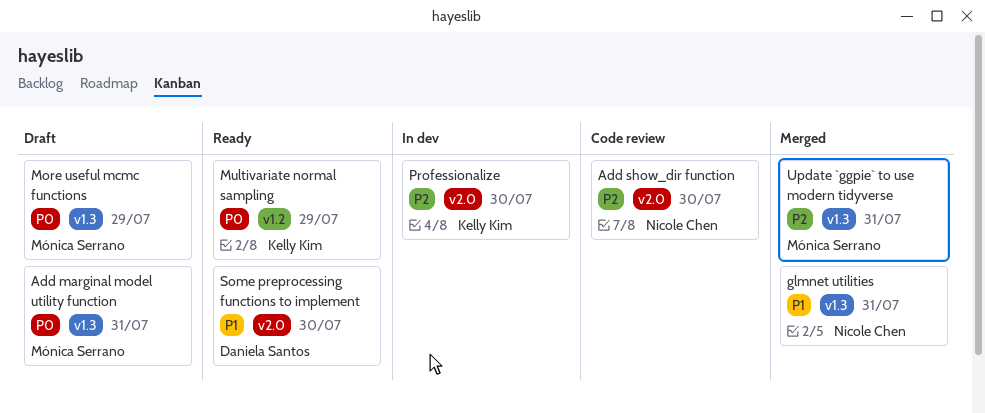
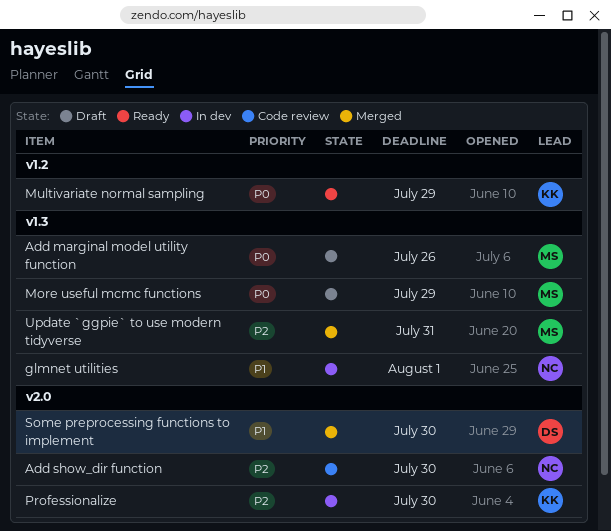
Add marginal model utility function, due: Jul 31 -> Jul 26
glmnet utilities, status: Merged -> In dev
glmnet utilities, due: Jul 31 -> Aug 1
Some preprocessing functions to implement, status: Ready -> Merged

